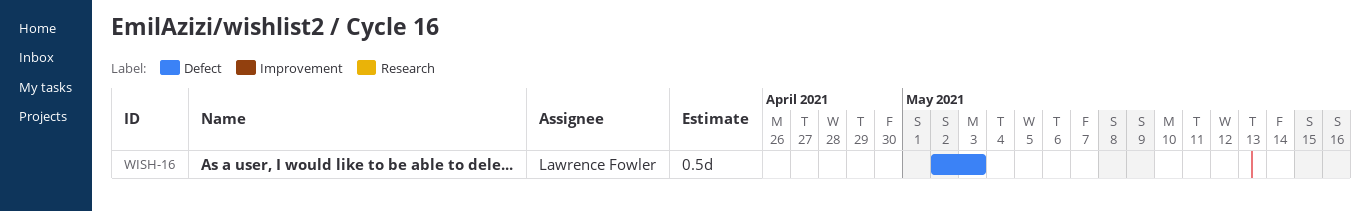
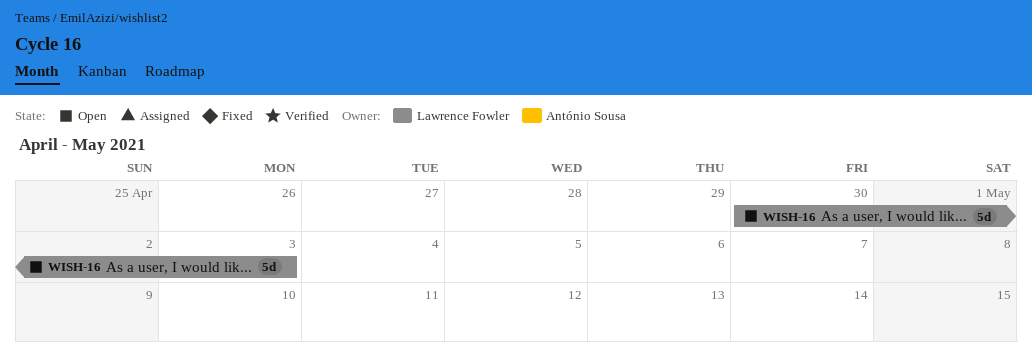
WISH-16, estimate: 0.5d -> 5d
WISH-16, start: May 2 -> Apr 30

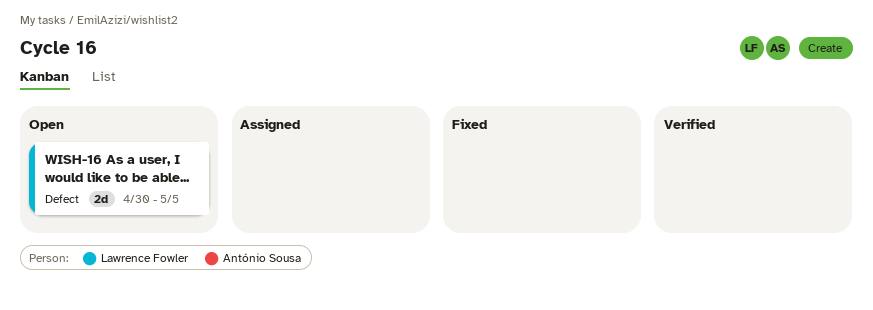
WISH-16, estimate: 5d -> 2d
WISH-16, due: May 3 -> May 5

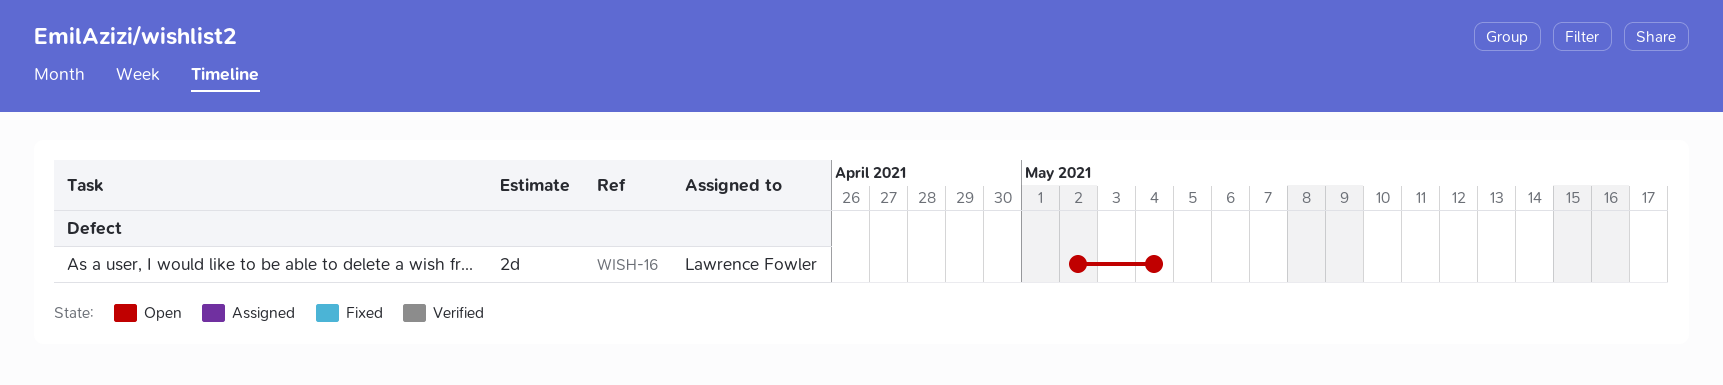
WISH-16, start: Apr 30 -> May 2
WISH-16, due: May 5 -> May 4

